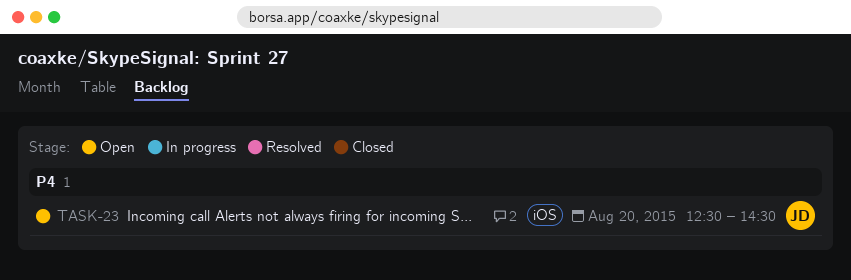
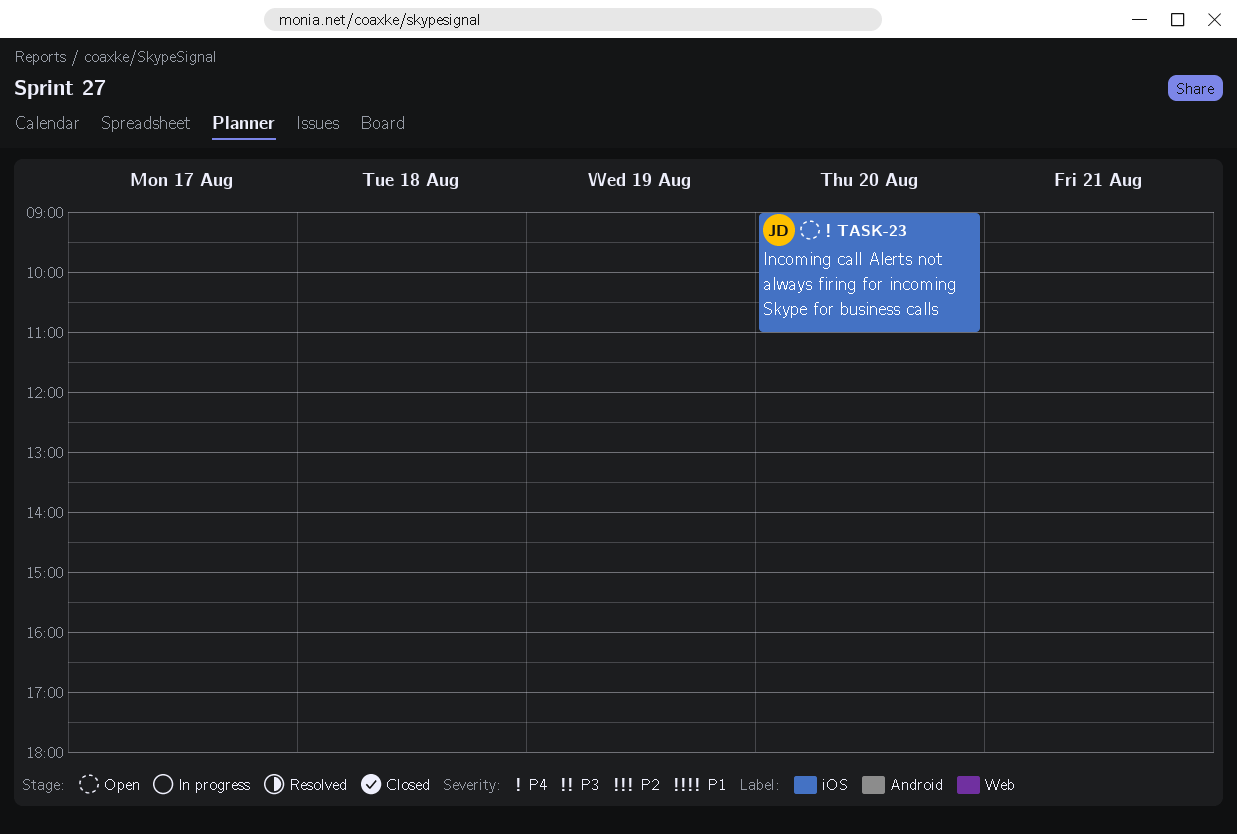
TASK-23, begins: 12:30 -> 09:00
TASK-23, ends: 14:30 -> 11:00

